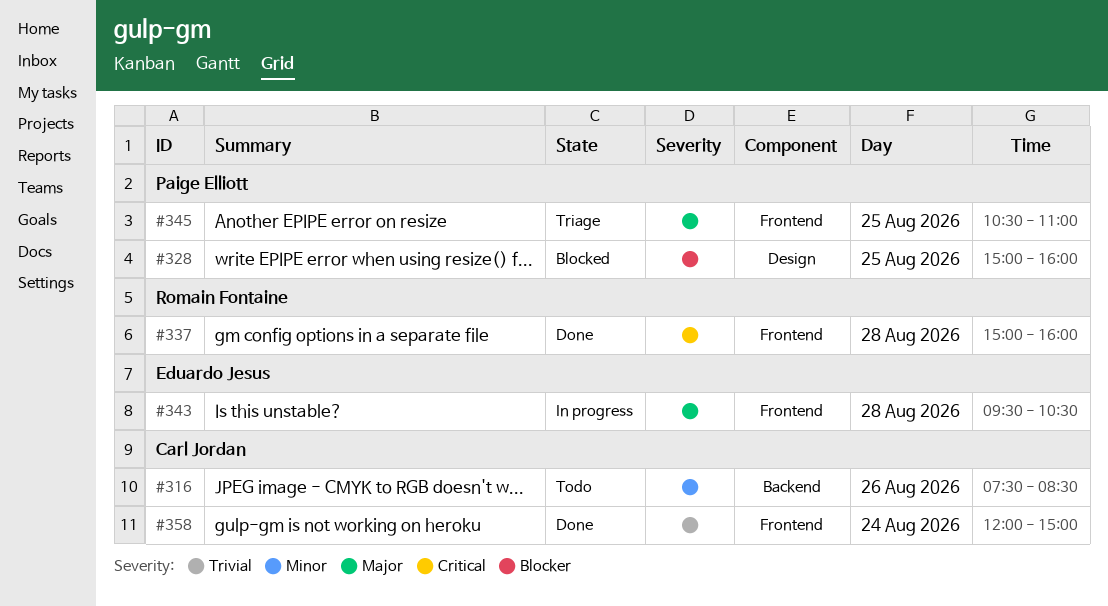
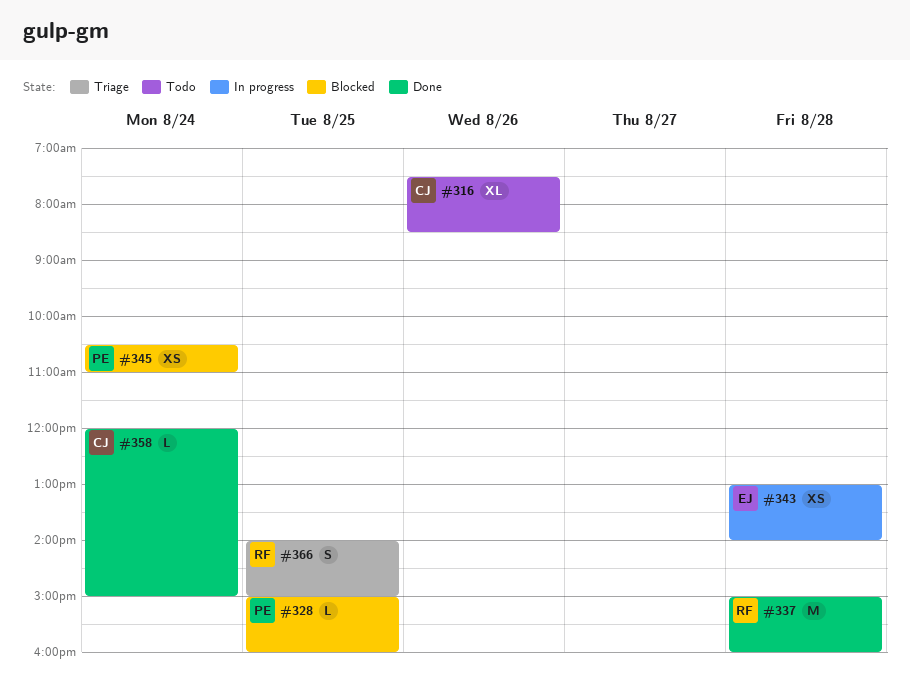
#343, begins: 09:30 -> 13:00
#343, ends: 10:30 -> 14:00
#345, status: Triage -> Blocked
#345, day: Aug 25 -> Aug 24
#366: none -> present

